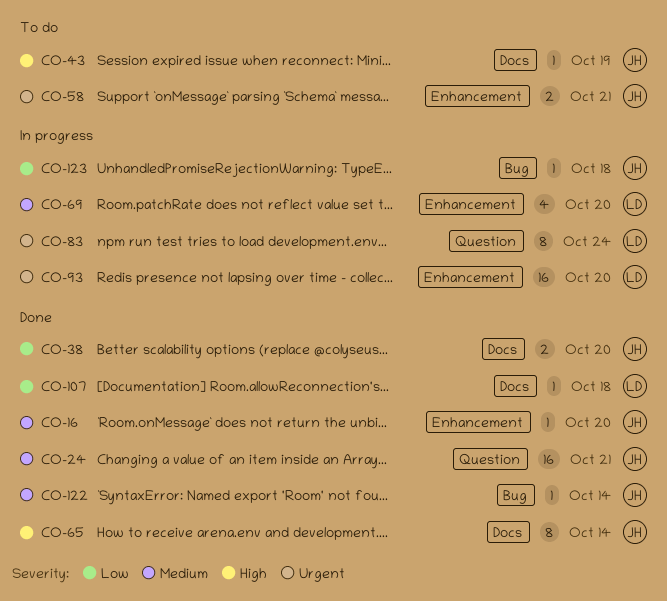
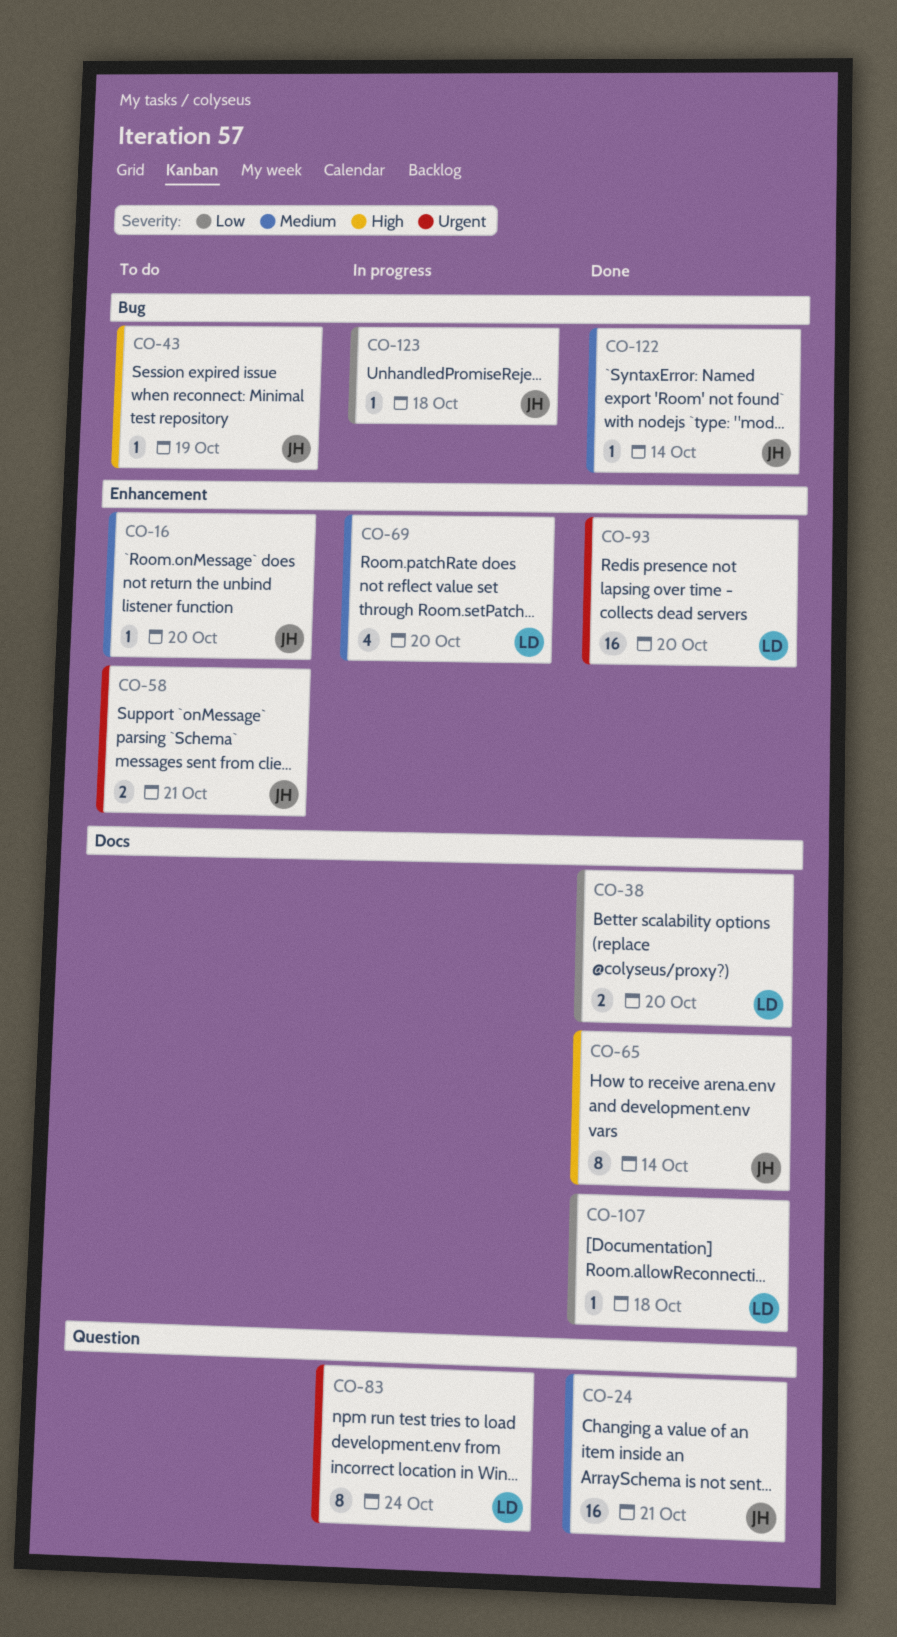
CO-16, status: Done -> To do
CO-38, owner: JH -> LD
CO-43, label: Docs -> Bug
CO-93, status: In progress -> Done

